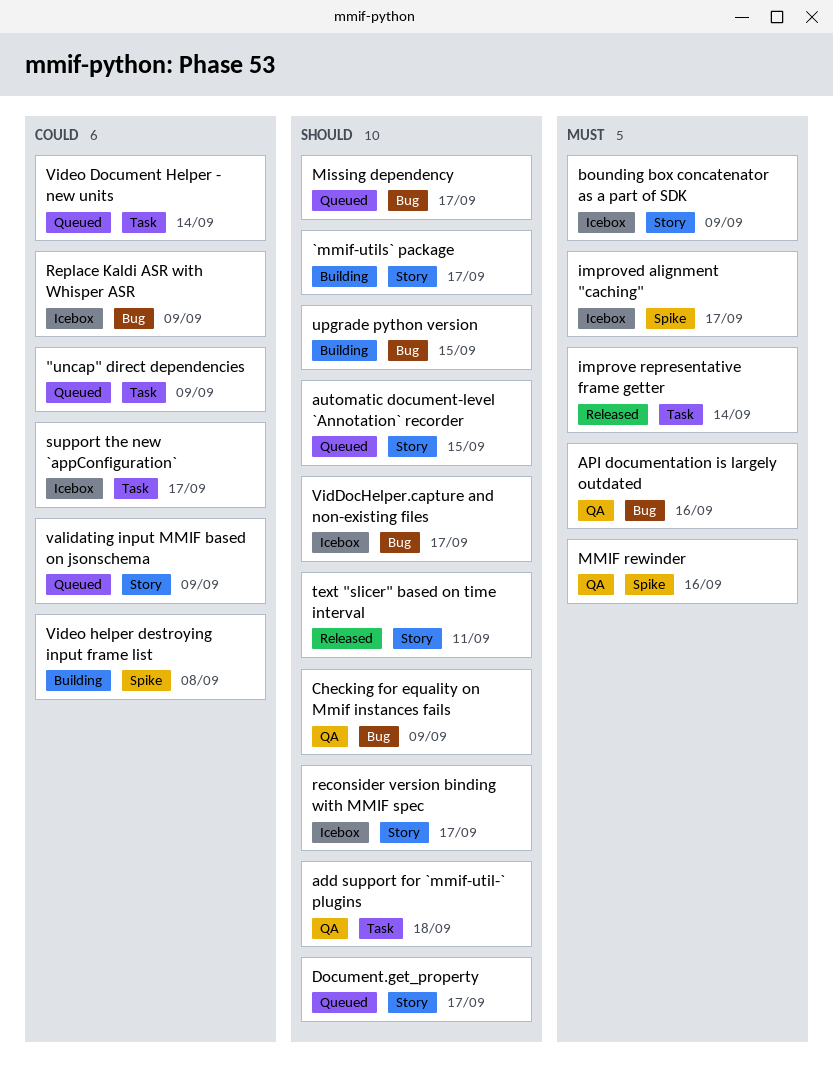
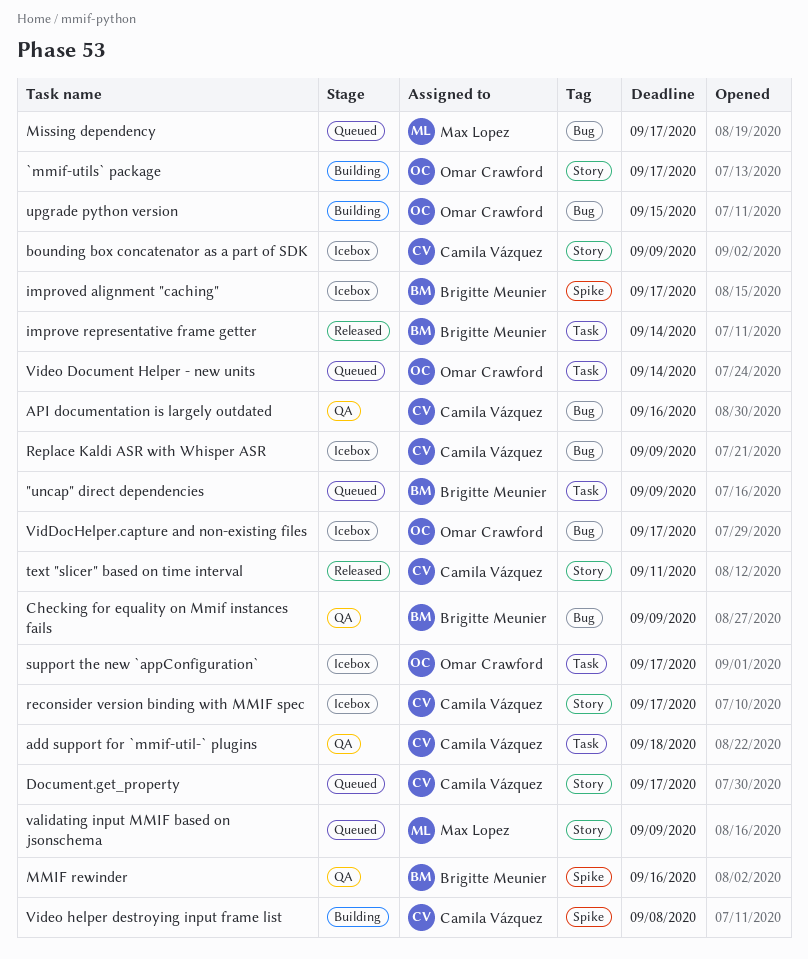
automatic document-level `Annotation` recorder: present -> none

